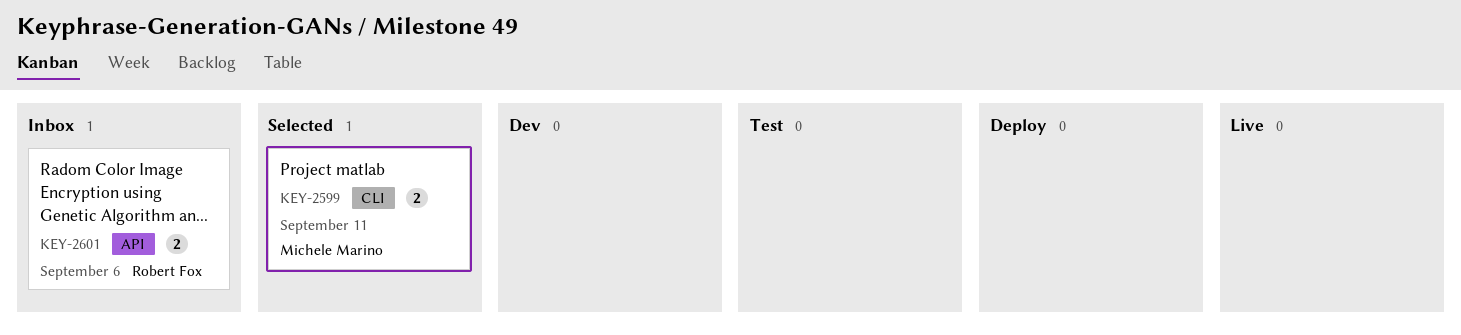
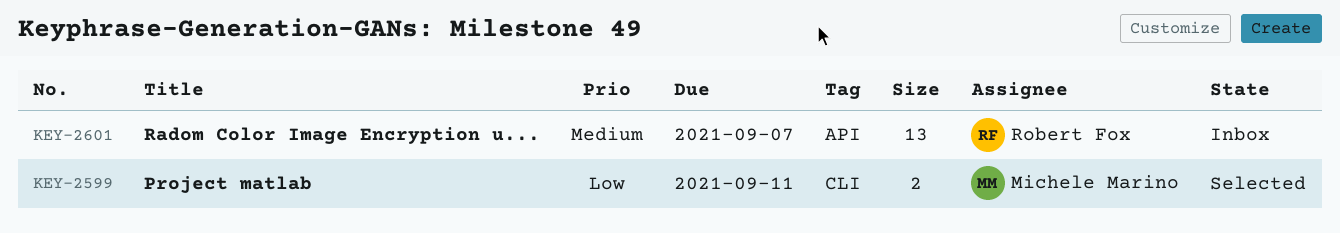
KEY-2601, estimate: 2 -> 13
KEY-2601, due: Sep 6 -> Sep 7

